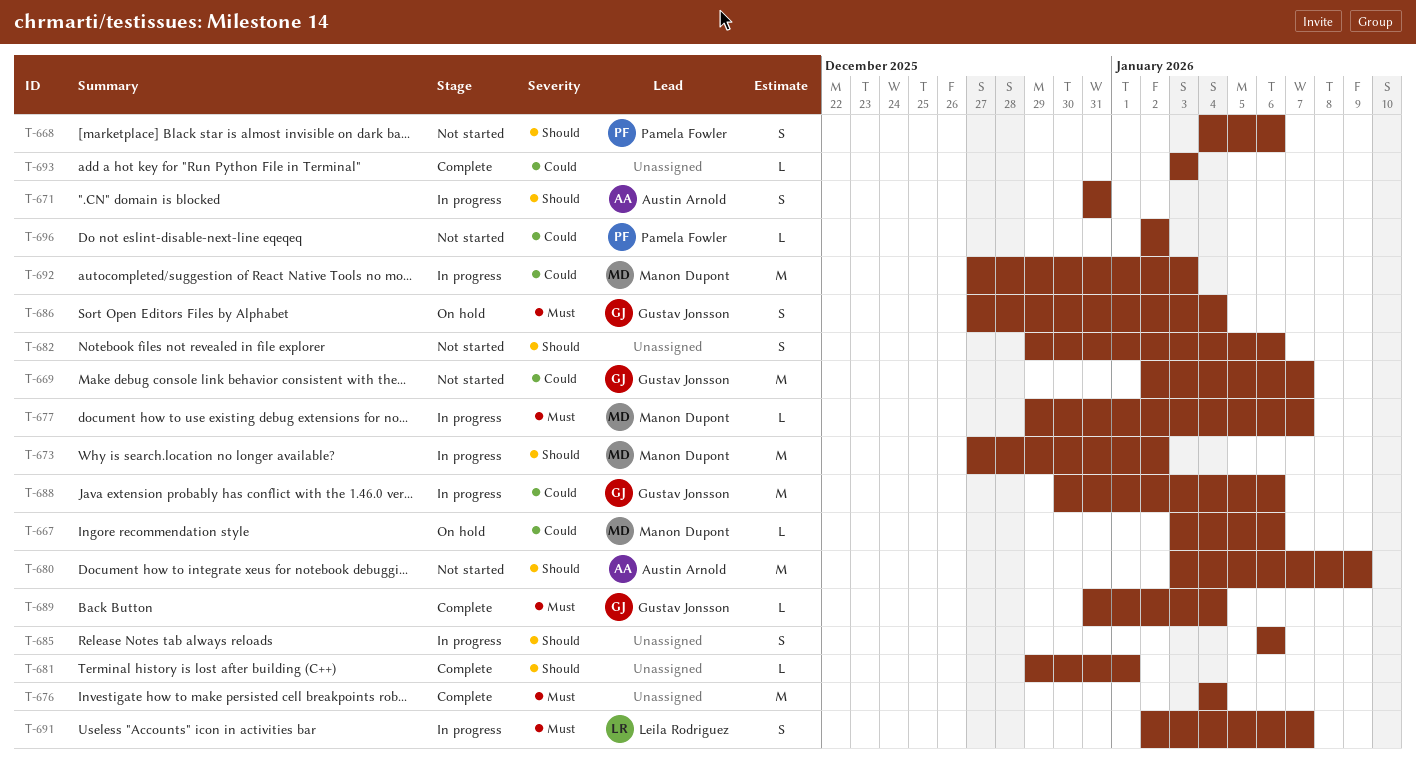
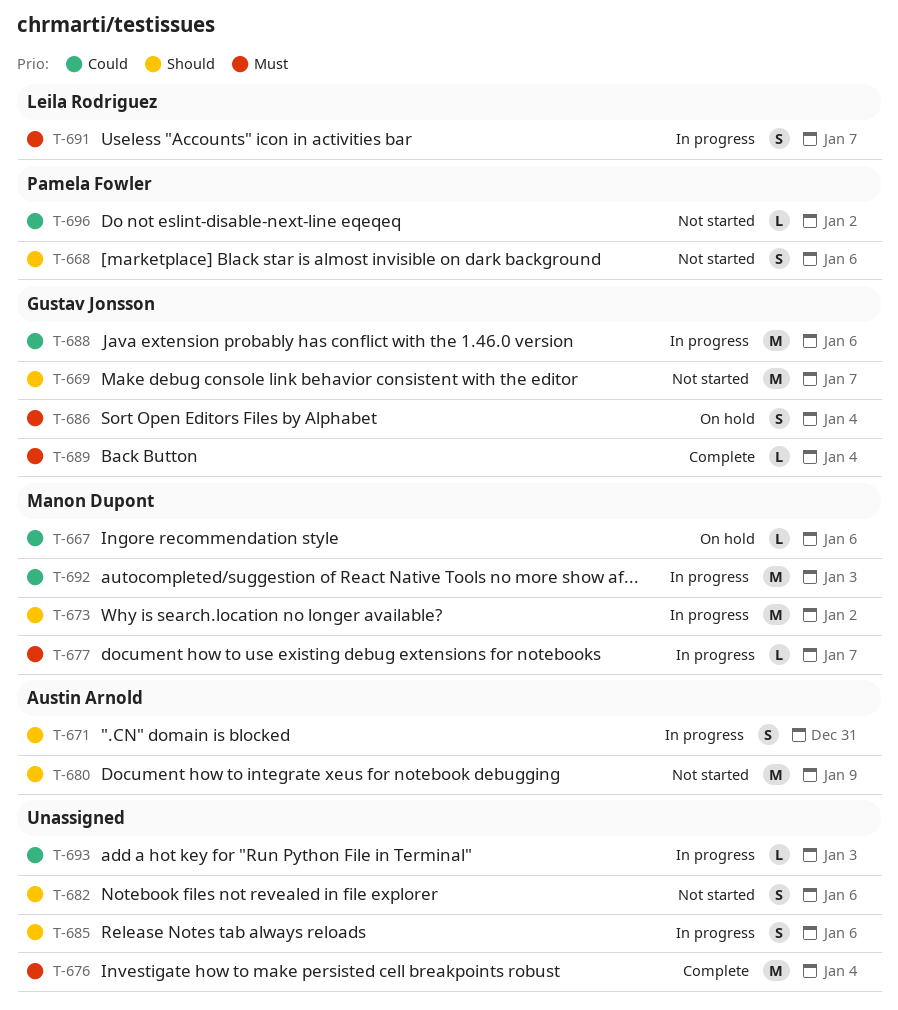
T-669, priority: Could -> Should
T-681: present -> none
T-693, status: Complete -> In progress

